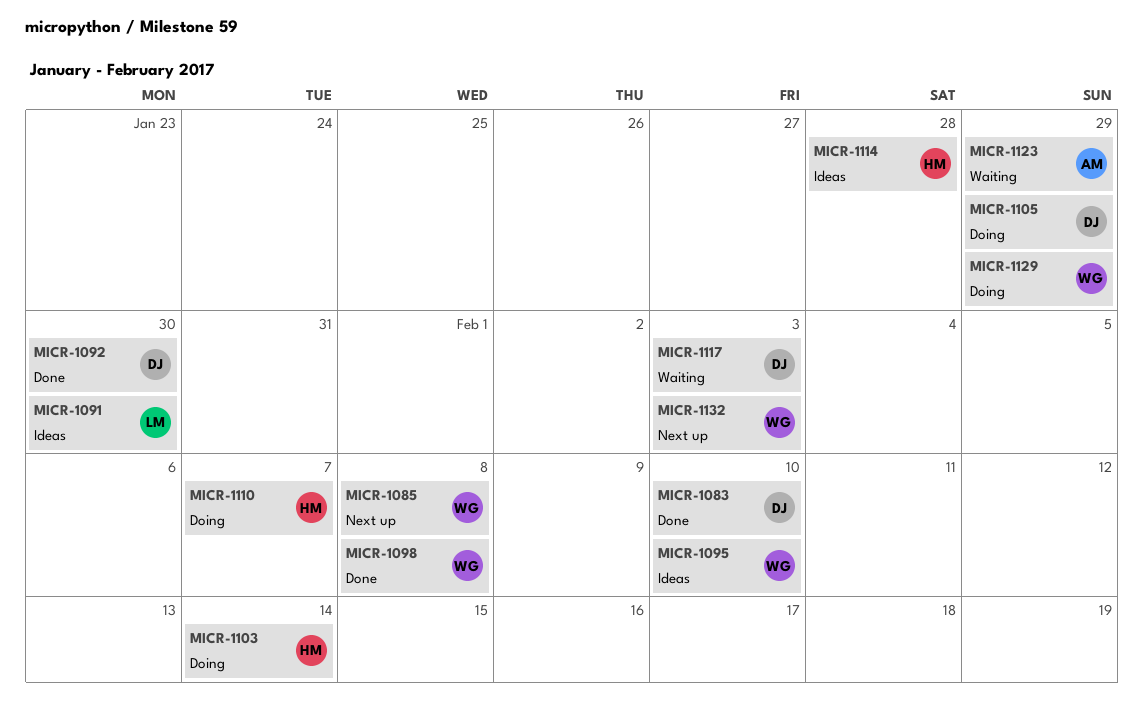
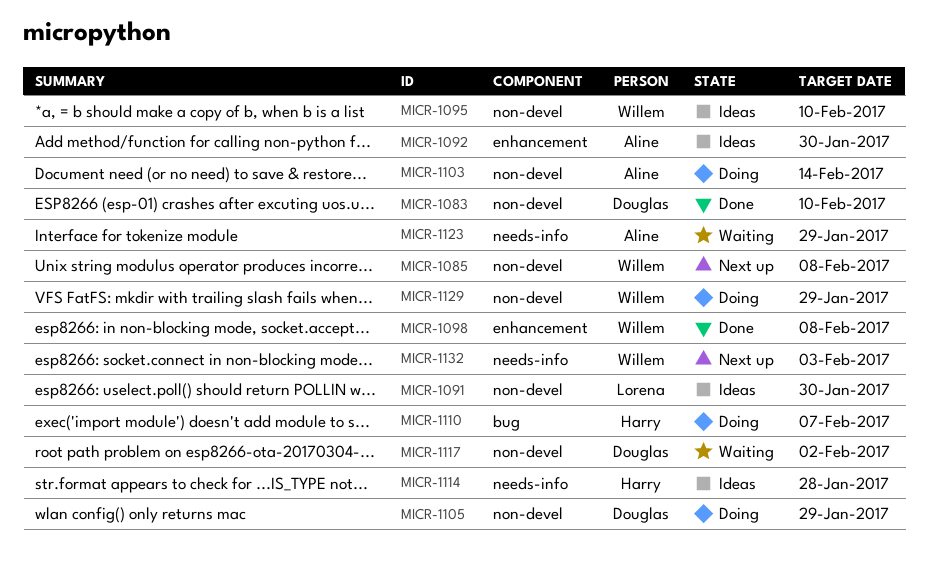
MICR-1092, status: Done -> Ideas
MICR-1092, owner: Douglas -> Aline
MICR-1103, owner: Harry -> Aline
MICR-1117, due: Feb 3 -> Feb 2

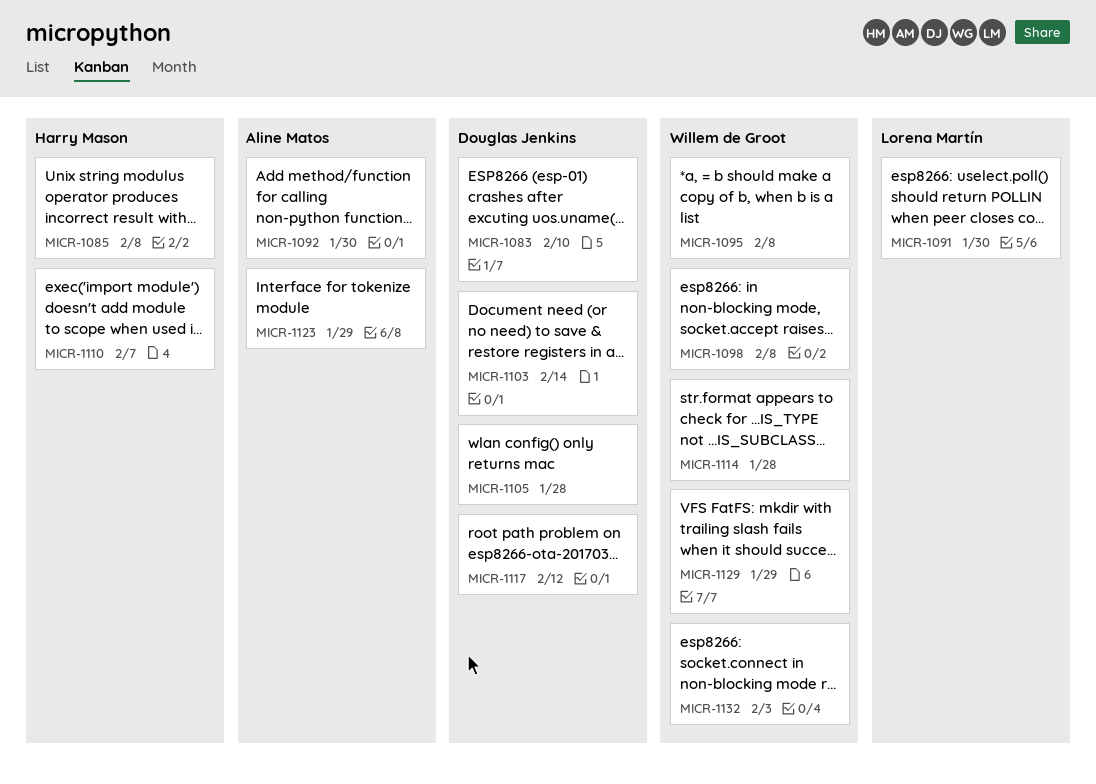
MICR-1085, owner: Willem de Groot -> Harry Mason
MICR-1095, due: Feb 10 -> Feb 8
MICR-1103, owner: Aline Matos -> Douglas Jenkins
MICR-1105, due: Jan 29 -> Jan 28
MICR-1114, owner: Harry Mason -> Willem de Groot
MICR-1117, due: Feb 2 -> Feb 12

